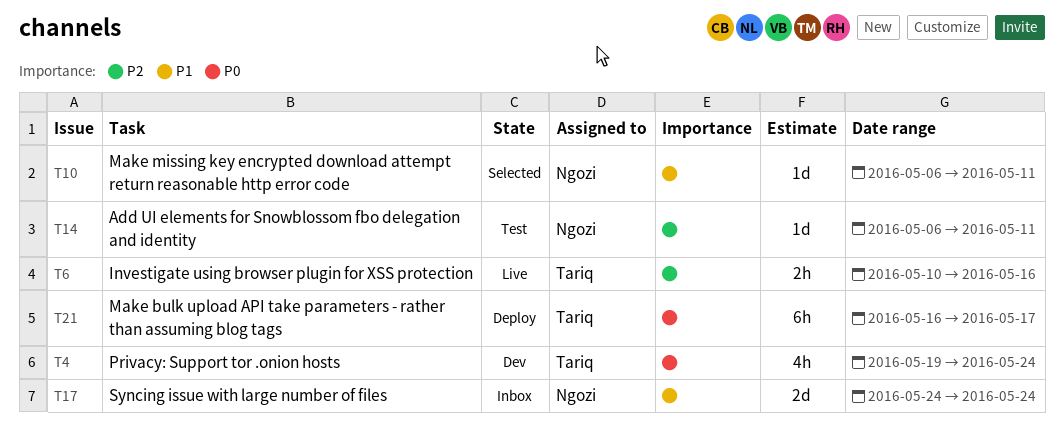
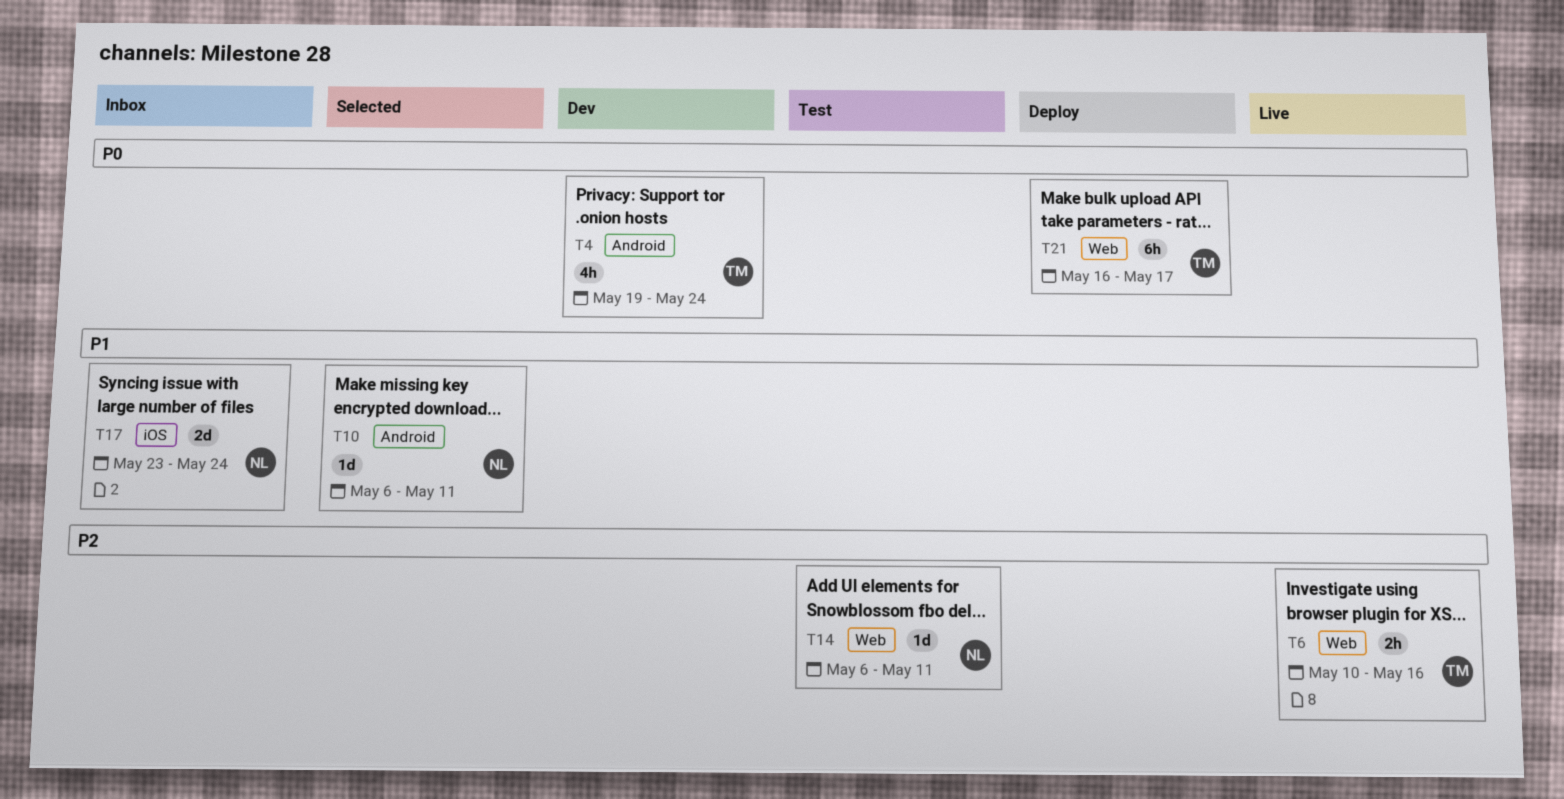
T17, start: May 24 -> May 23

